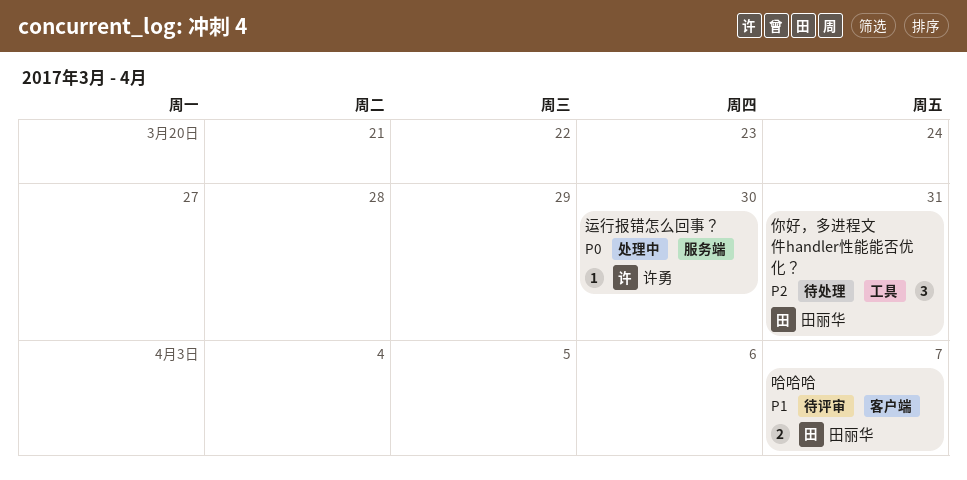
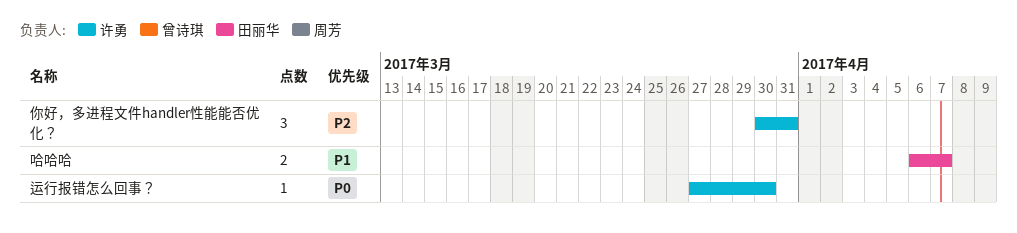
你好，多进程文件handler性能能否优化？, owner: 田丽华 -> 许勇

